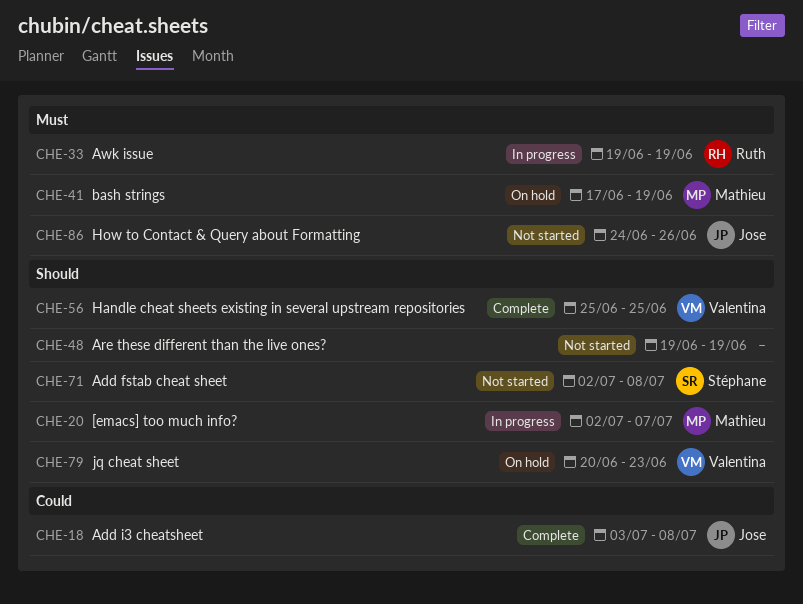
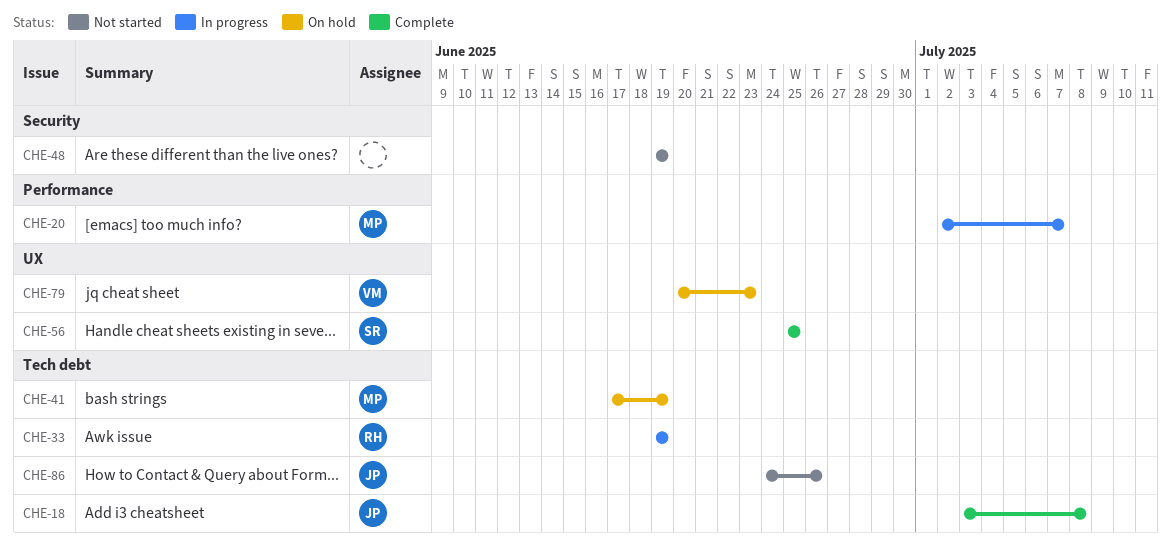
CHE-56, owner: Valentina -> Stéphane
CHE-71: present -> none

